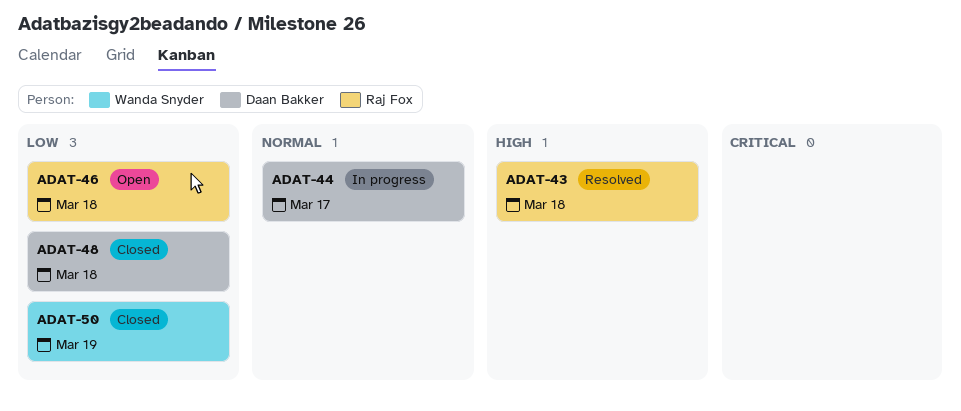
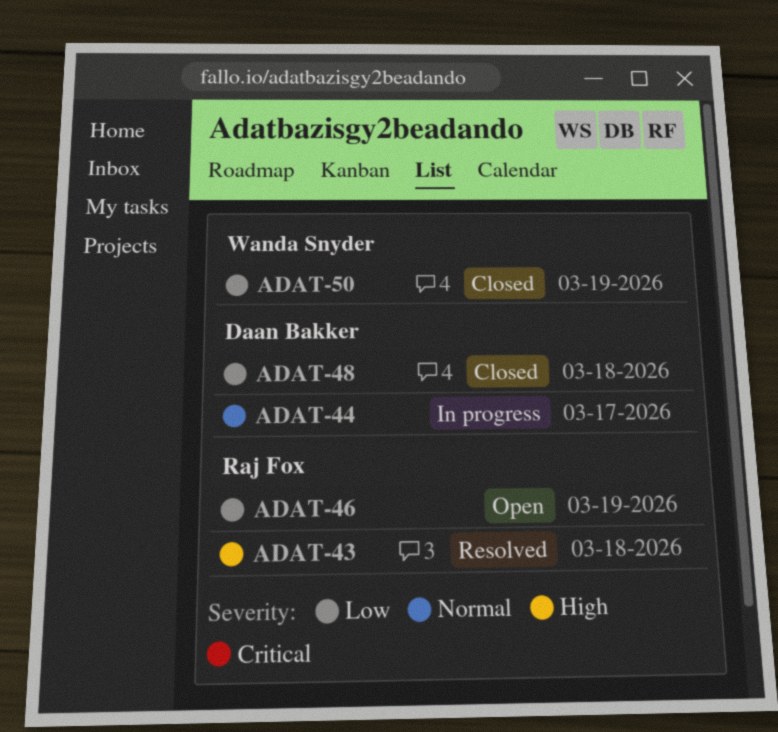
ADAT-46, due: Mar 18 -> Mar 19

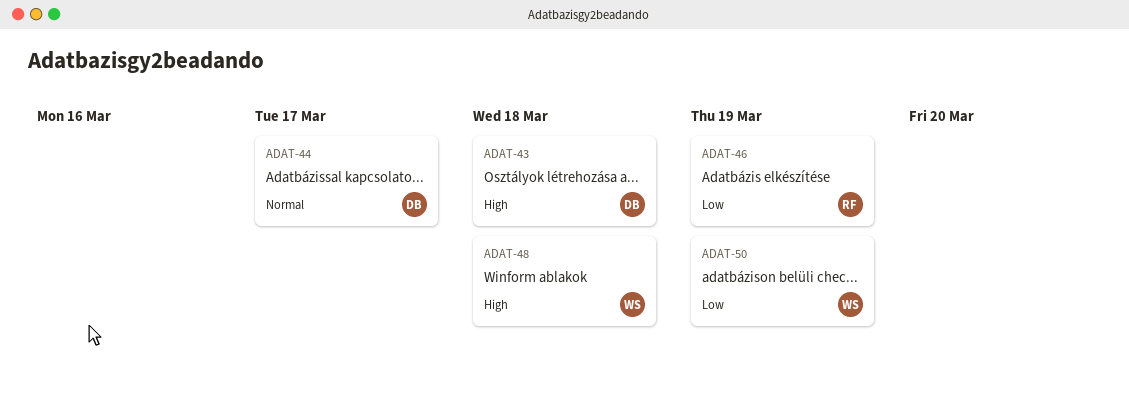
ADAT-43, owner: Raj Fox -> Daan Bakker
ADAT-48, owner: Daan Bakker -> Wanda Snyder
ADAT-48, priority: Low -> High

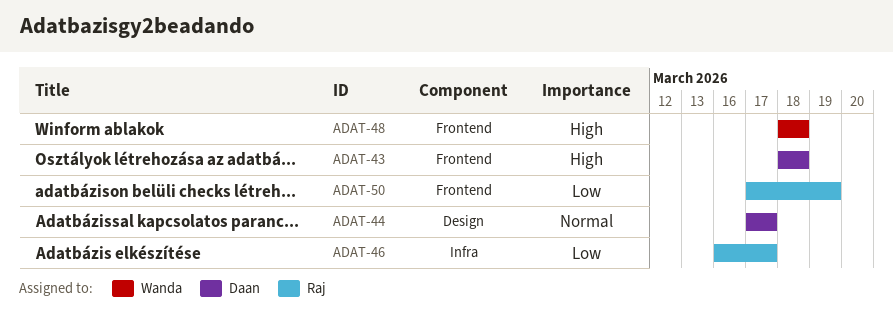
ADAT-46, due: Mar 19 -> Mar 17
ADAT-50, owner: Wanda -> Raj

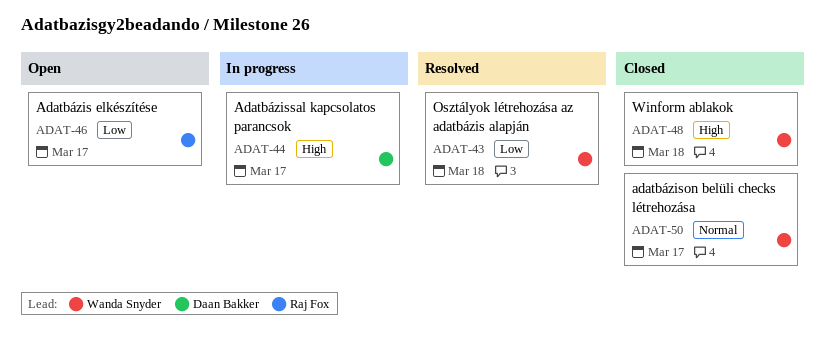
ADAT-43, owner: Daan Bakker -> Wanda Snyder
ADAT-43, priority: High -> Low
ADAT-44, priority: Normal -> High
ADAT-50, owner: Raj Fox -> Wanda Snyder
ADAT-50, priority: Low -> Normal
ADAT-50, due: Mar 19 -> Mar 17

